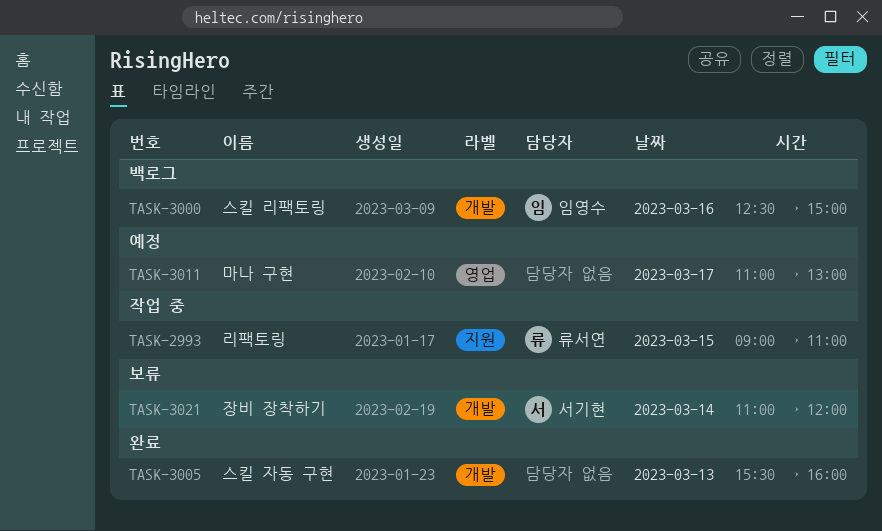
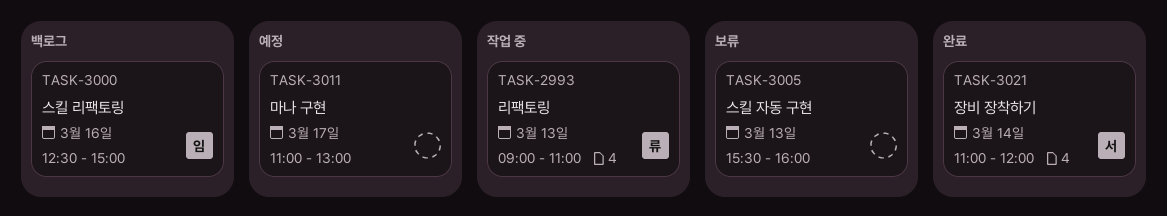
TASK-2993, day: Mar 15 -> Mar 13
TASK-3005, status: 완료 -> 보류
TASK-3021, status: 보류 -> 완료

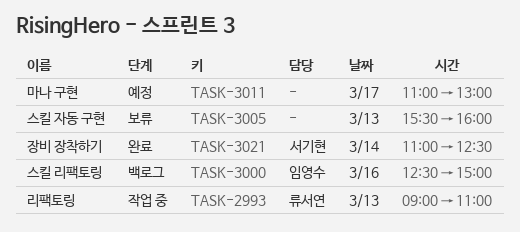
TASK-3021, ends: 12:00 -> 12:30

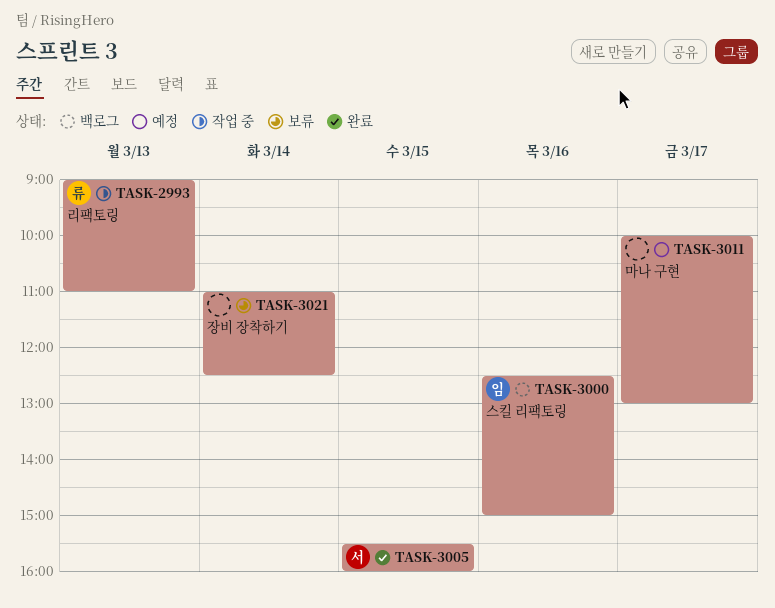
TASK-3005, status: 보류 -> 완료
TASK-3005, owner: none -> 서기현
TASK-3005, day: Mar 13 -> Mar 15
TASK-3011, begins: 11:00 -> 10:00
TASK-3021, status: 완료 -> 보류
TASK-3021, owner: 서기현 -> none

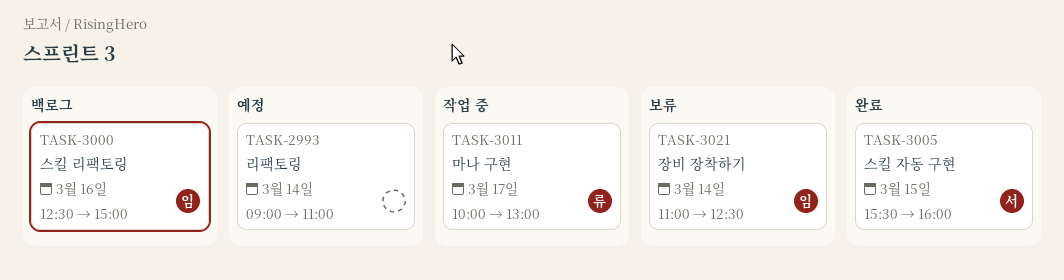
TASK-2993, status: 작업 중 -> 예정
TASK-2993, owner: 류 -> none
TASK-2993, day: Mar 13 -> Mar 14
TASK-3011, status: 예정 -> 작업 중
TASK-3011, owner: none -> 류
TASK-3021, owner: none -> 임

